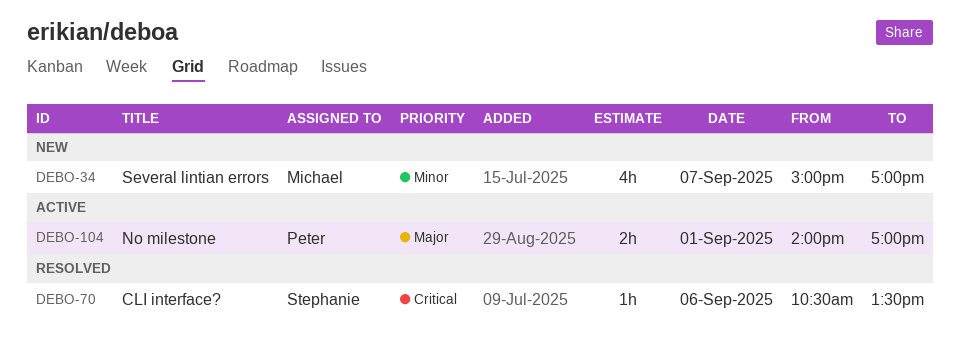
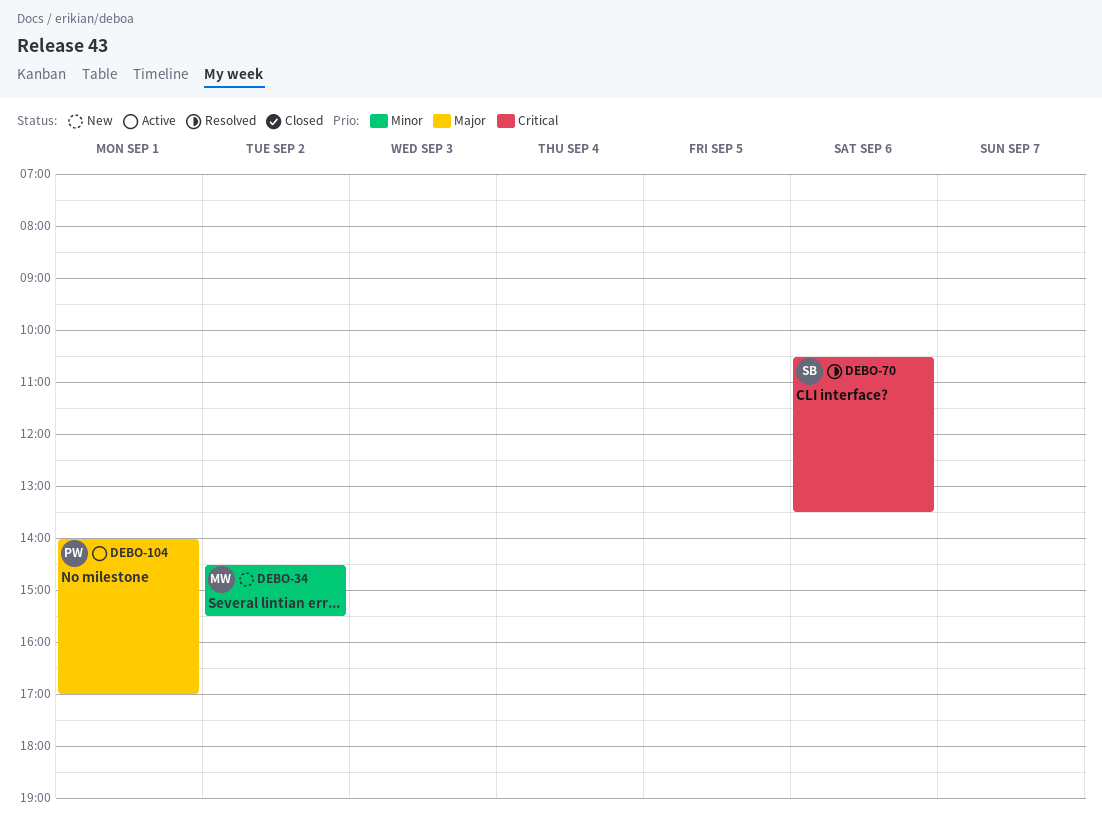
DEBO-34, day: Sep 7 -> Sep 2
DEBO-34, begins: 15:00 -> 14:30
DEBO-34, ends: 17:00 -> 15:30

